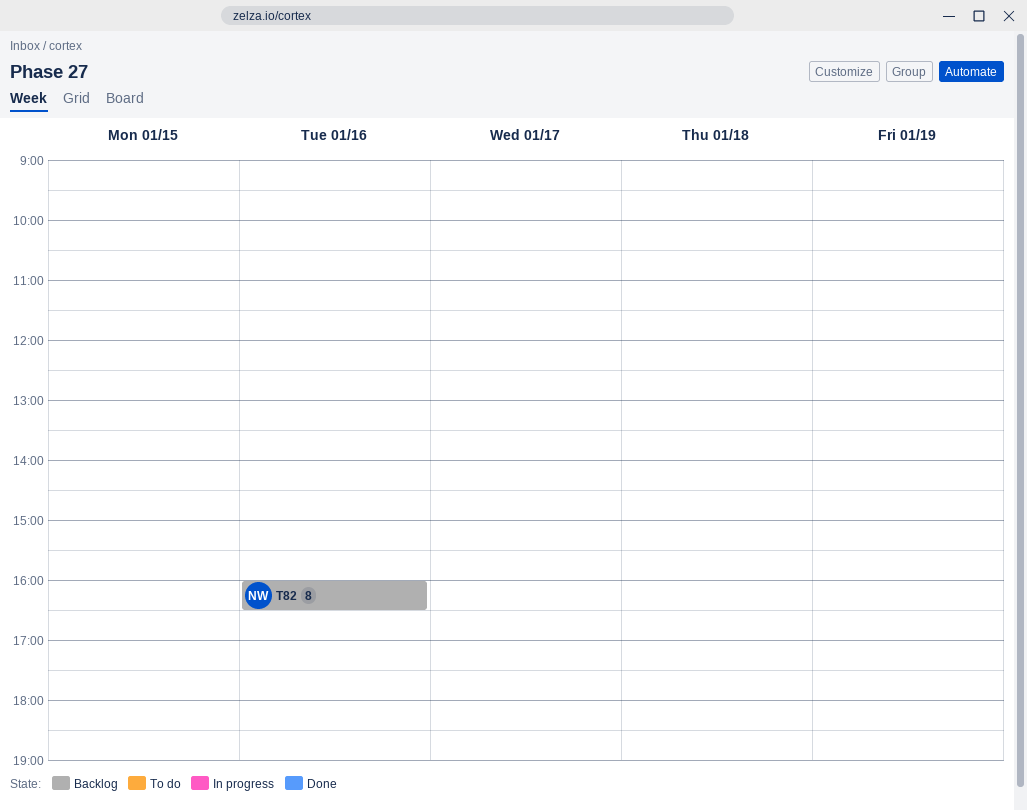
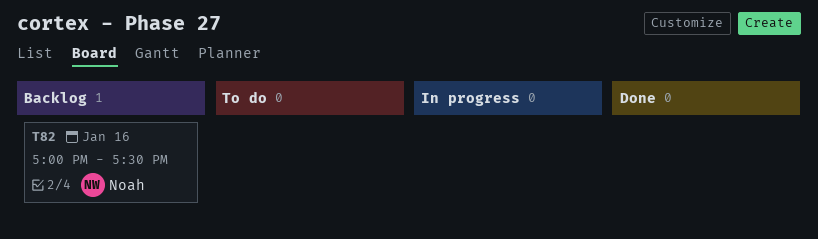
T82, begins: 16:00 -> 17:00
T82, ends: 16:30 -> 17:30

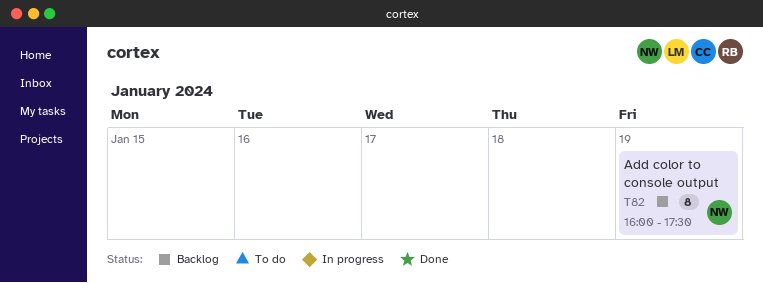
T82, day: Jan 16 -> Jan 19
T82, begins: 17:00 -> 16:00

